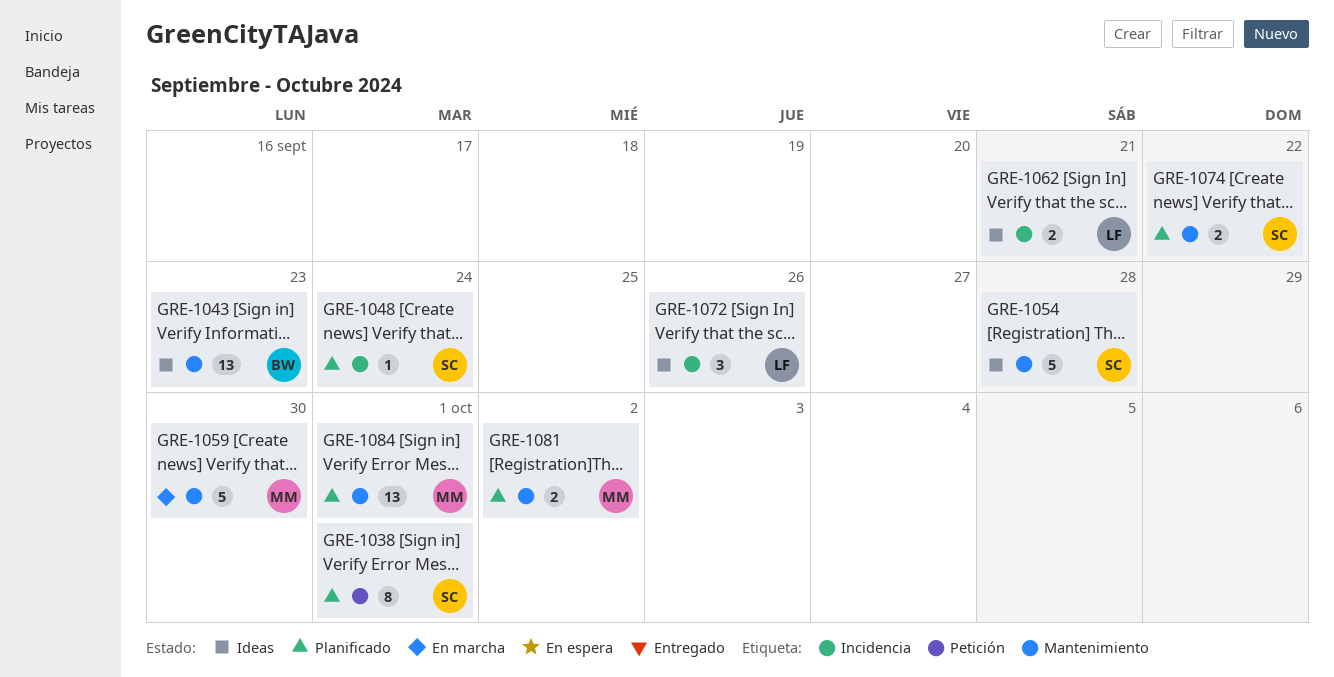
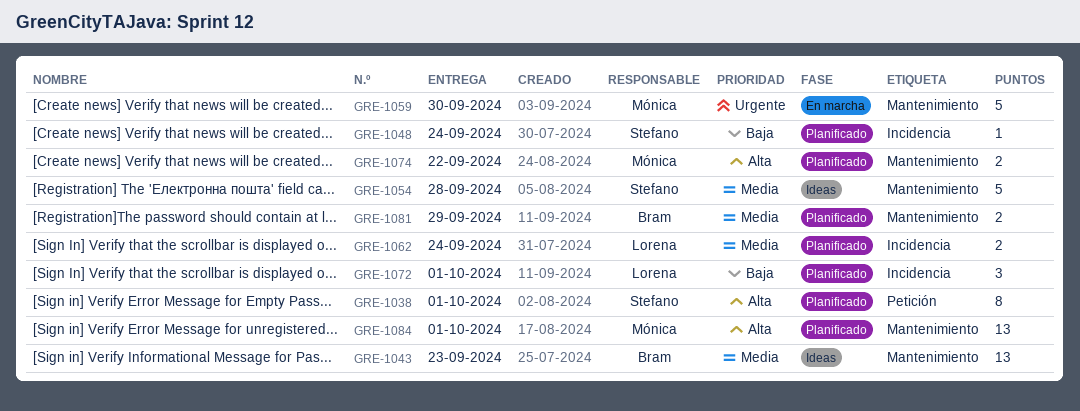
GRE-1062, status: Ideas -> Planificado
GRE-1062, due: Sep 21 -> Sep 24
GRE-1072, status: Ideas -> Planificado
GRE-1072, due: Sep 26 -> Oct 1
GRE-1074, owner: Stefano -> Mónica
GRE-1081, owner: Mónica -> Bram
GRE-1081, due: Oct 2 -> Sep 29

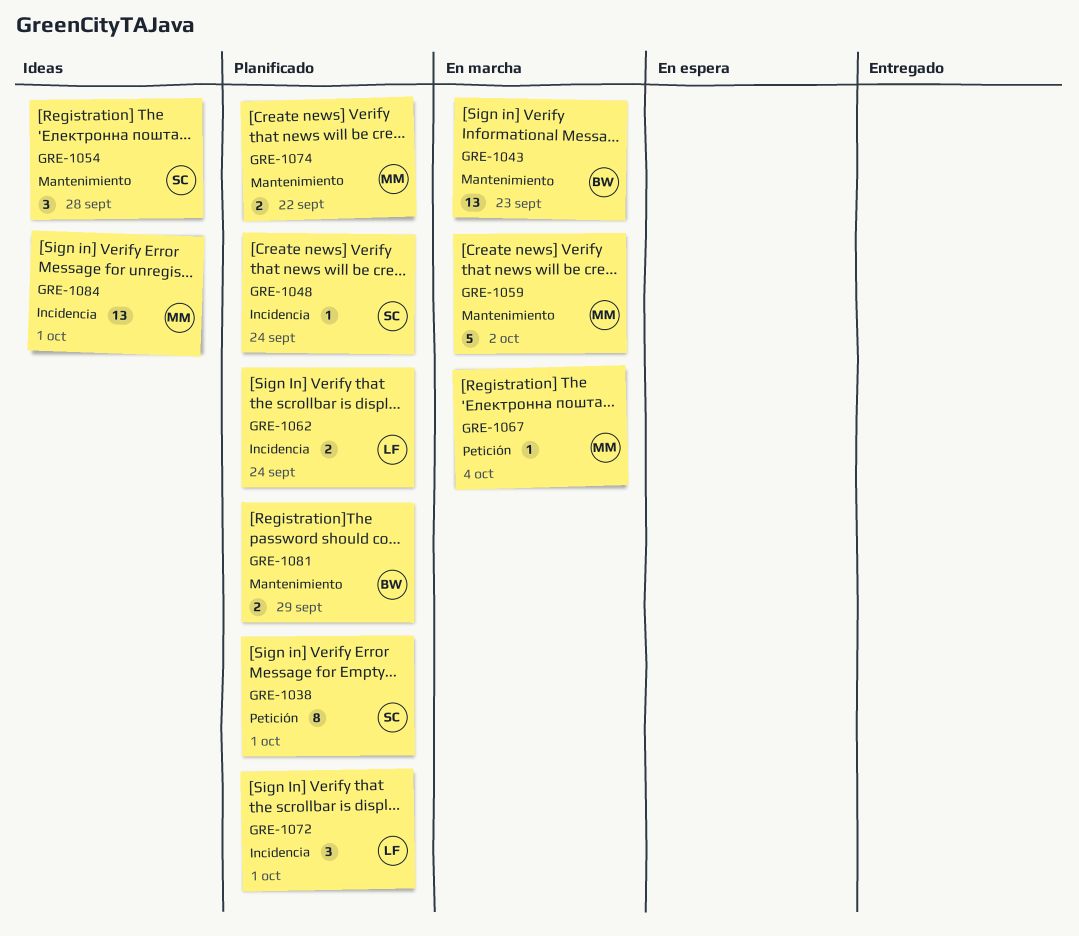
GRE-1043, status: Ideas -> En marcha
GRE-1054, estimate: 5 -> 3
GRE-1059, due: Sep 30 -> Oct 2
GRE-1067: none -> present
GRE-1084, status: Planificado -> Ideas
GRE-1084, label: Mantenimiento -> Incidencia

